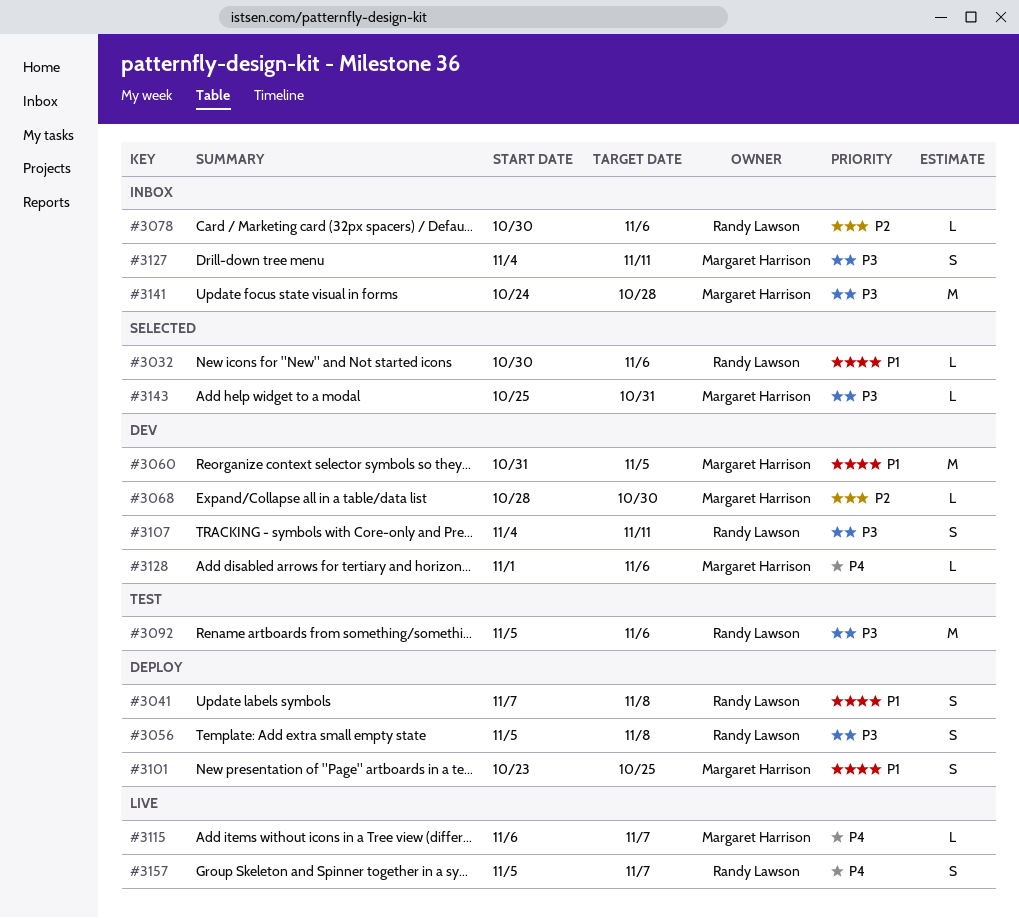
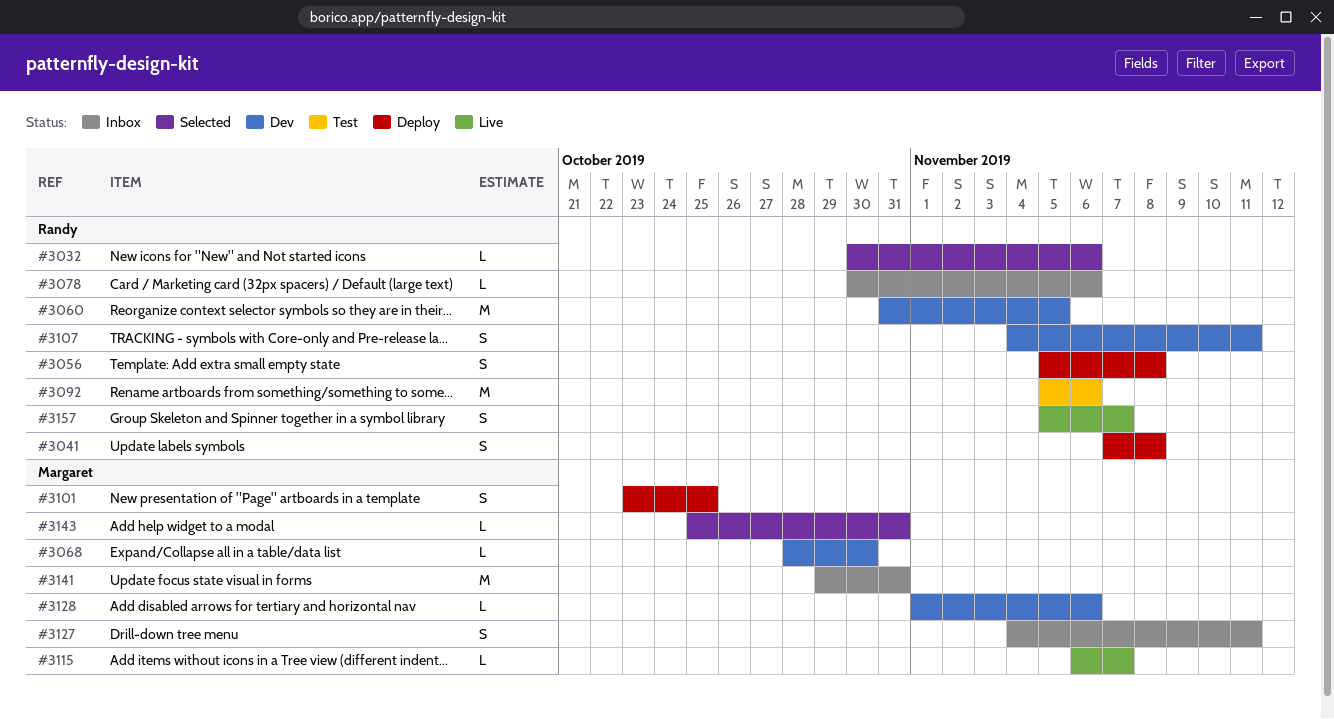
#3060, owner: Margaret Harrison -> Randy Lawson
#3141, start: Oct 24 -> Oct 29
#3141, due: Oct 28 -> Oct 31

